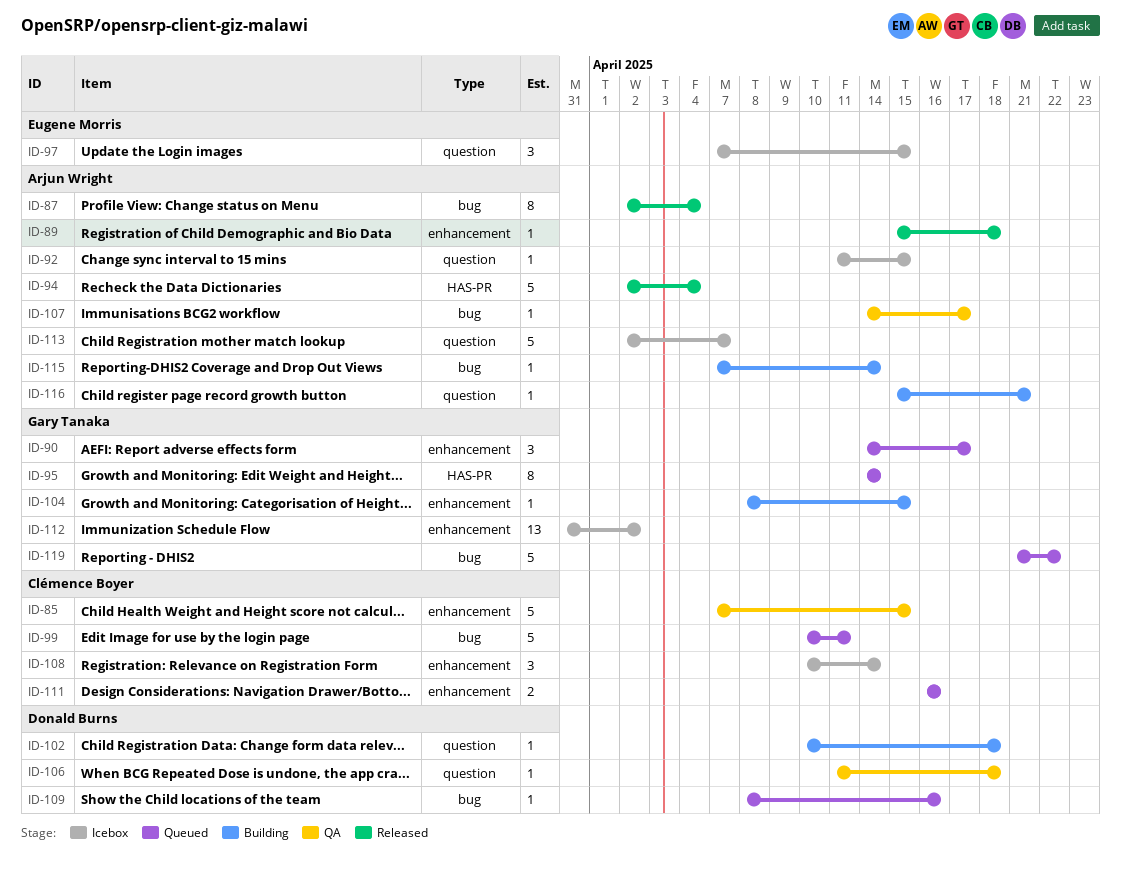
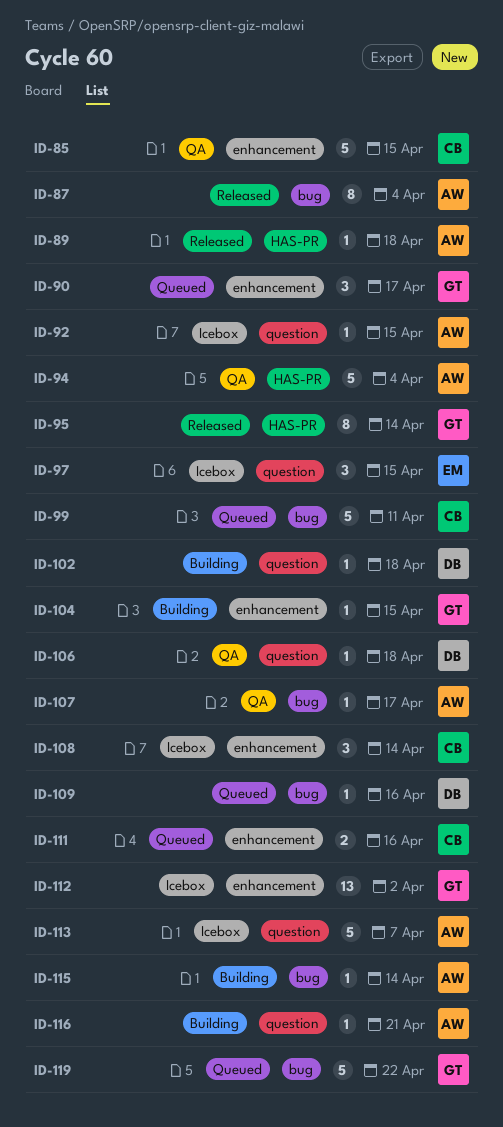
ID-89, label: enhancement -> HAS-PR
ID-94, status: Released -> QA
ID-95, status: Queued -> Released

